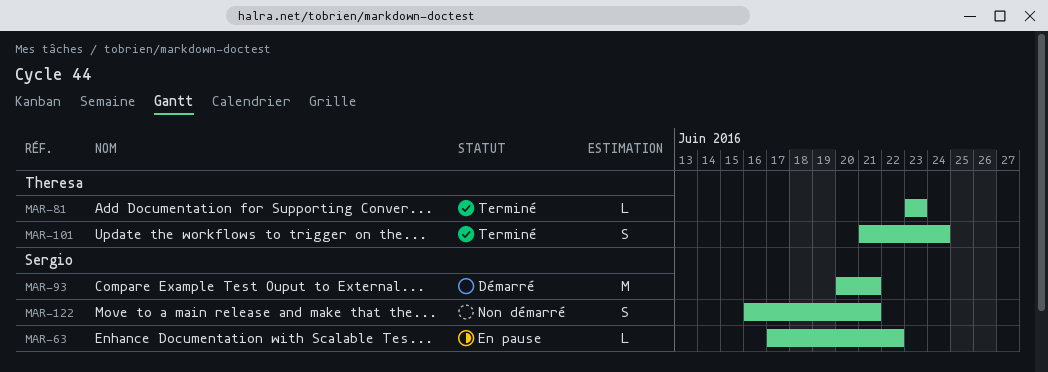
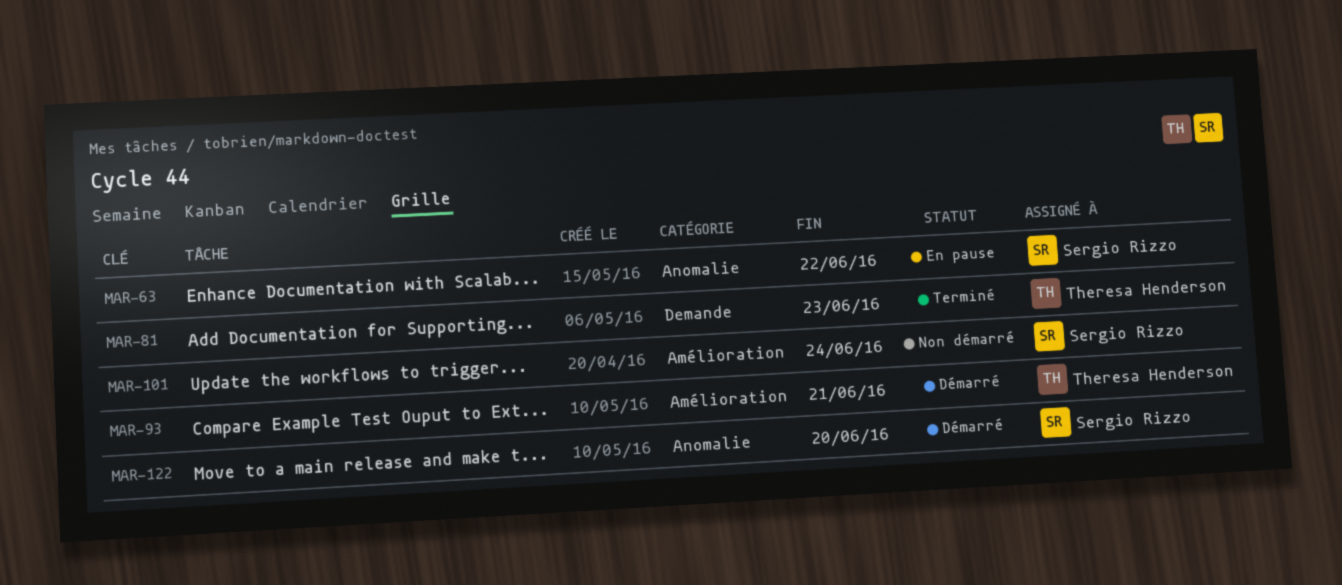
MAR-93, owner: Sergio Rizzo -> Theresa Henderson
MAR-101, status: Terminé -> Non démarré
MAR-101, owner: Theresa Henderson -> Sergio Rizzo
MAR-122, status: Non démarré -> Démarré
MAR-122, due: Jun 21 -> Jun 20

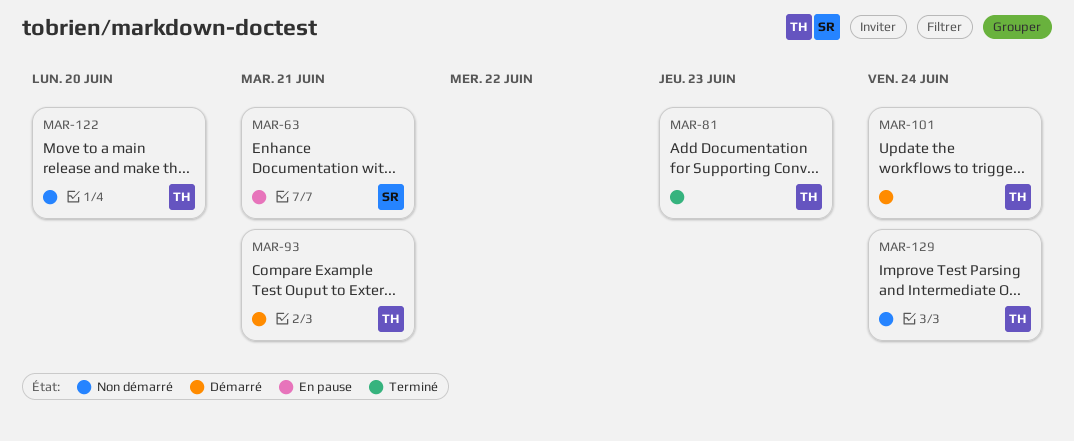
MAR-63, due: Jun 22 -> Jun 21
MAR-101, status: Non démarré -> Démarré
MAR-101, owner: Sergio Rizzo -> Theresa Henderson
MAR-122, status: Démarré -> Non démarré
MAR-122, owner: Sergio Rizzo -> Theresa Henderson
MAR-129: none -> present

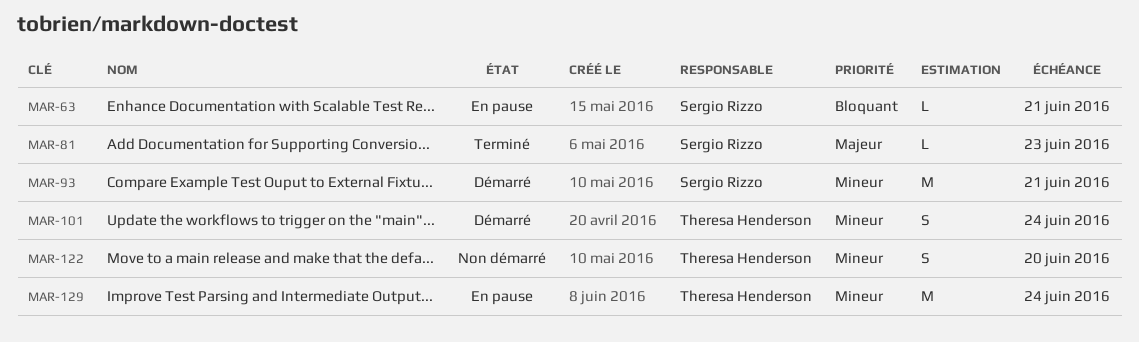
MAR-81, owner: Theresa Henderson -> Sergio Rizzo
MAR-93, owner: Theresa Henderson -> Sergio Rizzo
MAR-129, status: Non démarré -> En pause

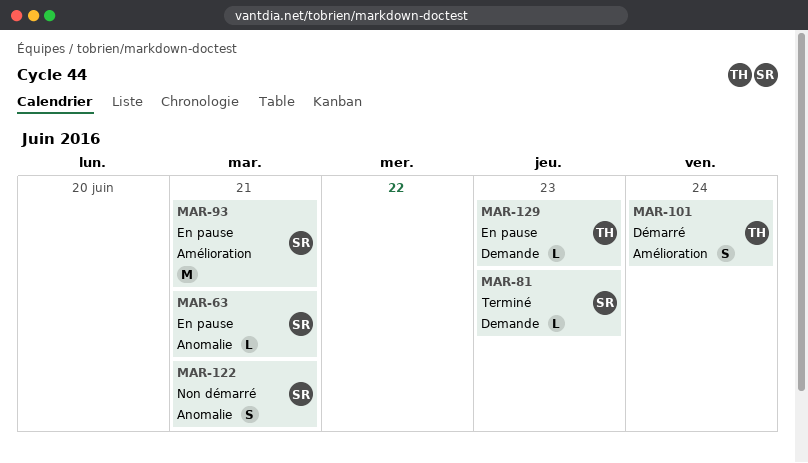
MAR-93, status: Démarré -> En pause
MAR-122, owner: Theresa Henderson -> Sergio Rizzo
MAR-122, due: Jun 20 -> Jun 21
MAR-129, estimate: M -> L
MAR-129, due: Jun 24 -> Jun 23

